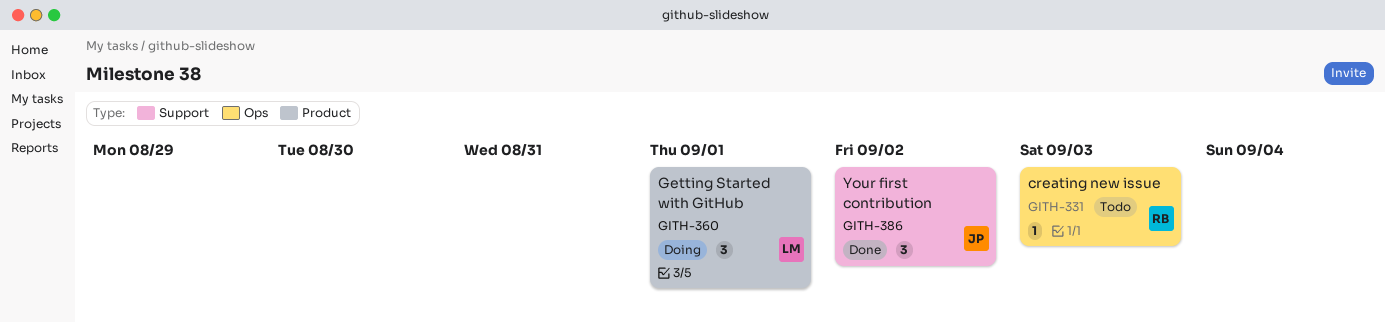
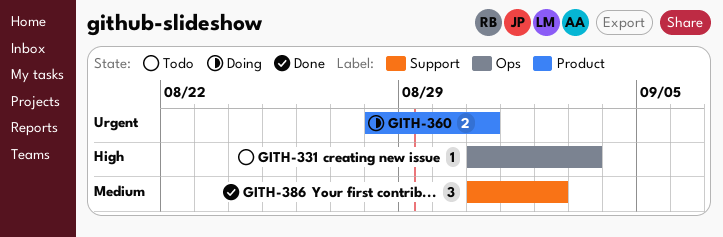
GITH-360, estimate: 3 -> 2
GITH-360, due: Sep 1 -> Aug 31

